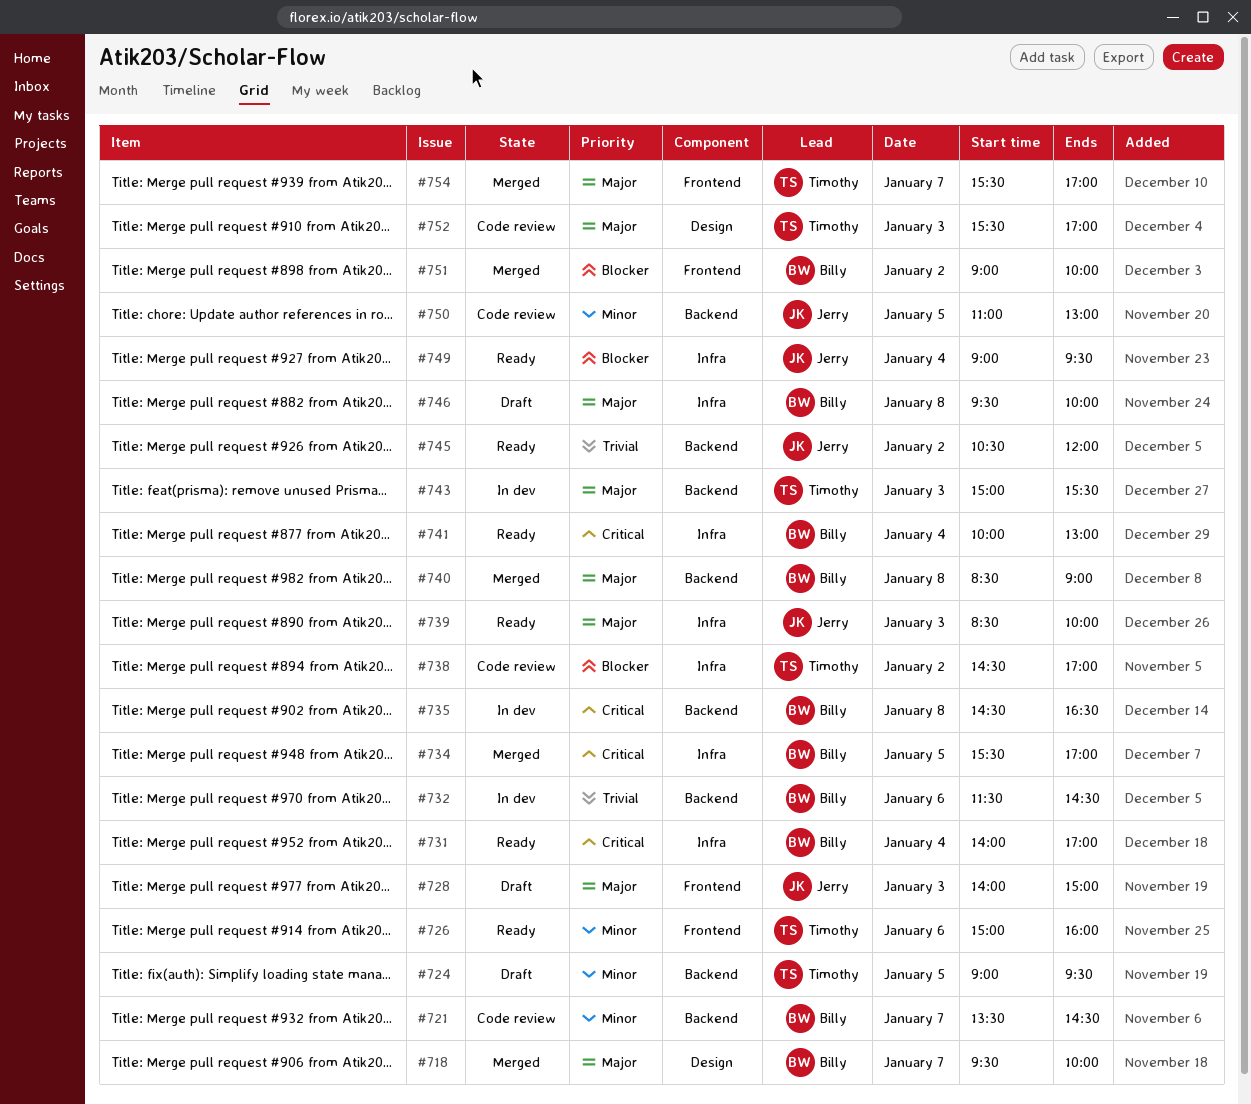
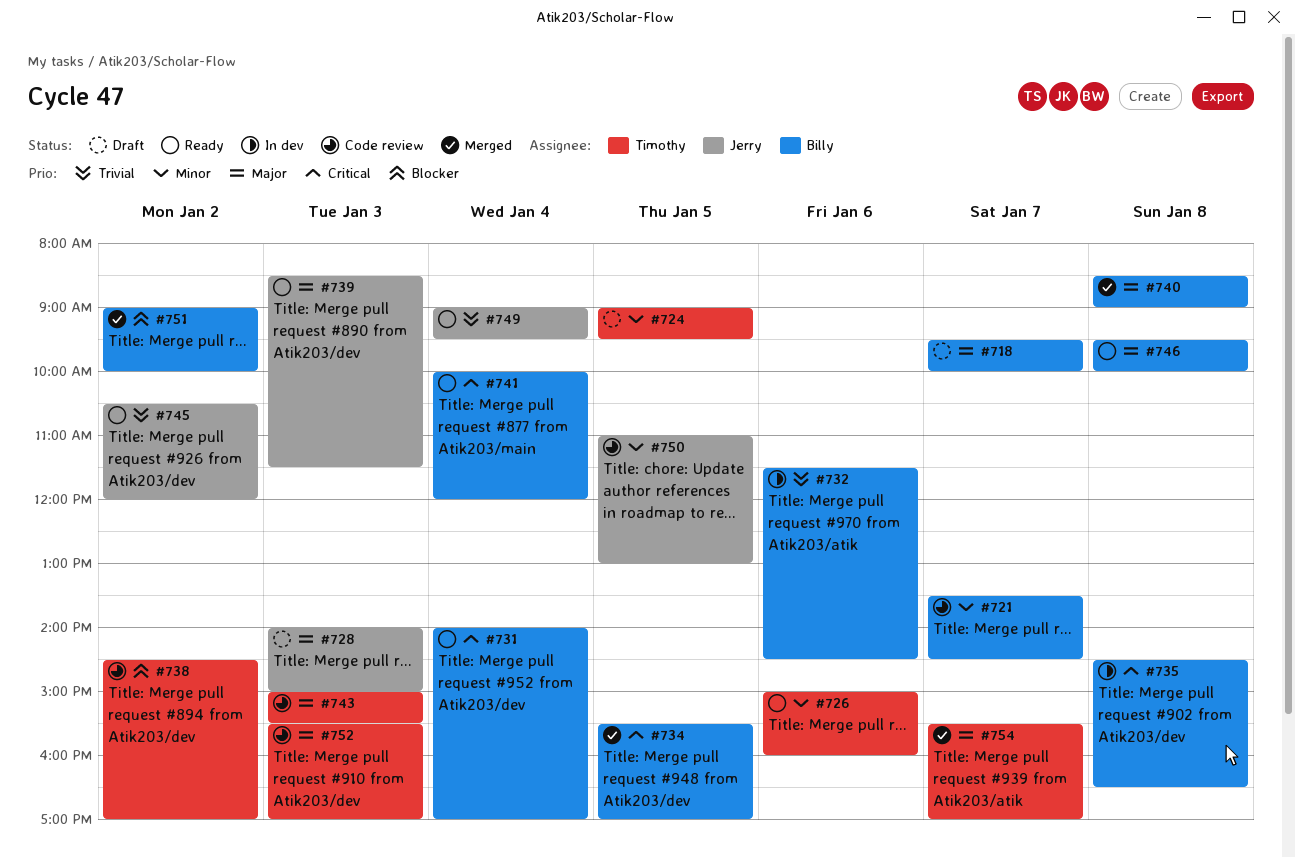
#718, status: Merged -> Draft
#739, ends: 10:00 -> 11:30
#741, ends: 13:00 -> 12:00
#743, status: In dev -> Code review
#746, status: Draft -> Ready
#749, priority: Blocker -> Trivial

